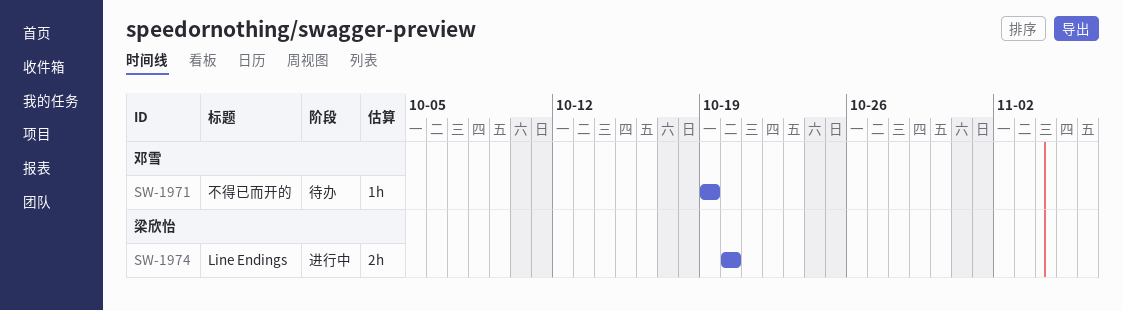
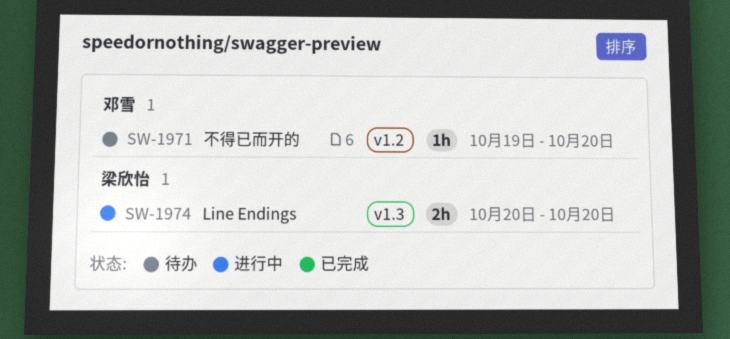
SW-1971, due: Oct 19 -> Oct 20

